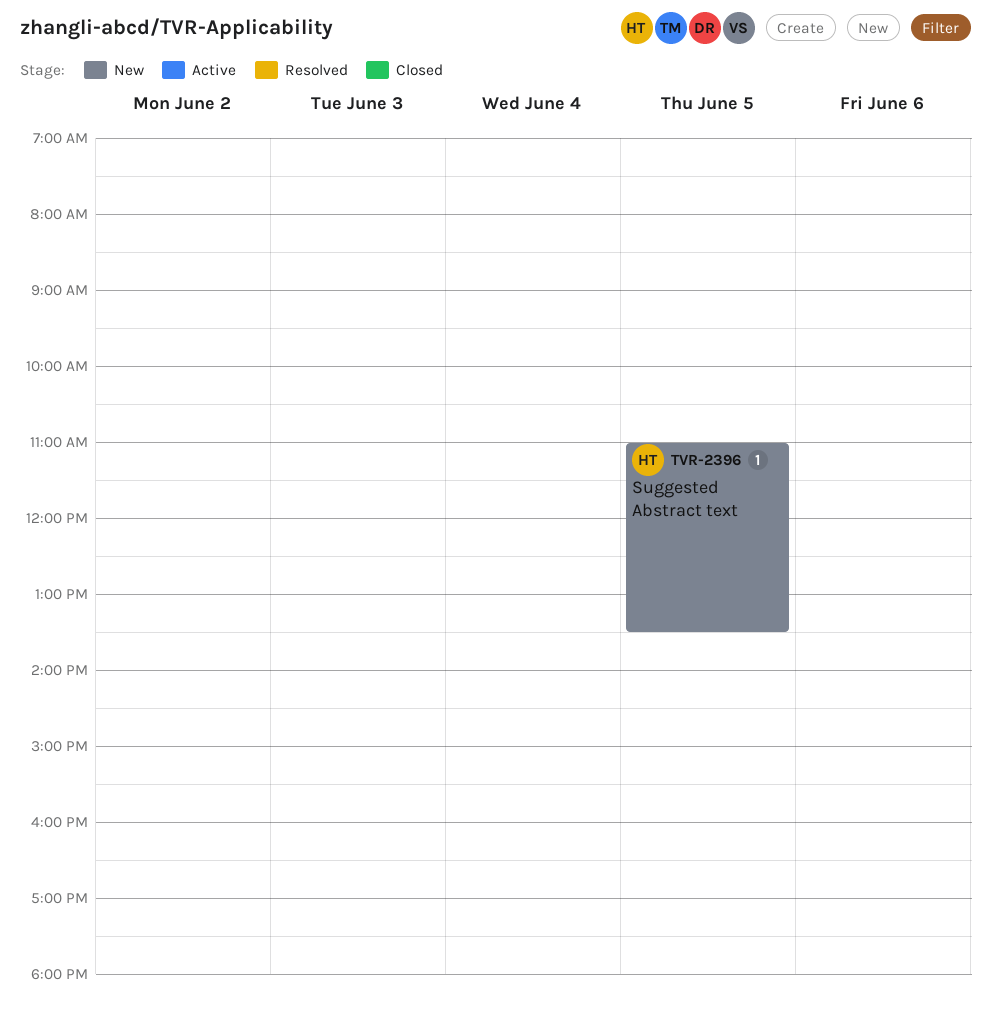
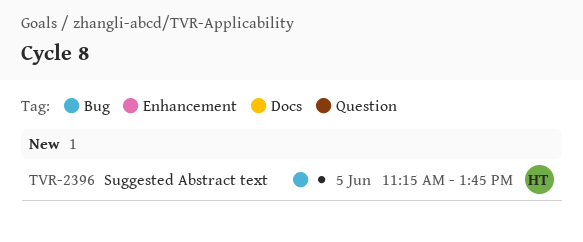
TVR-2396, begins: 11:00 -> 11:15
TVR-2396, ends: 13:30 -> 13:45

